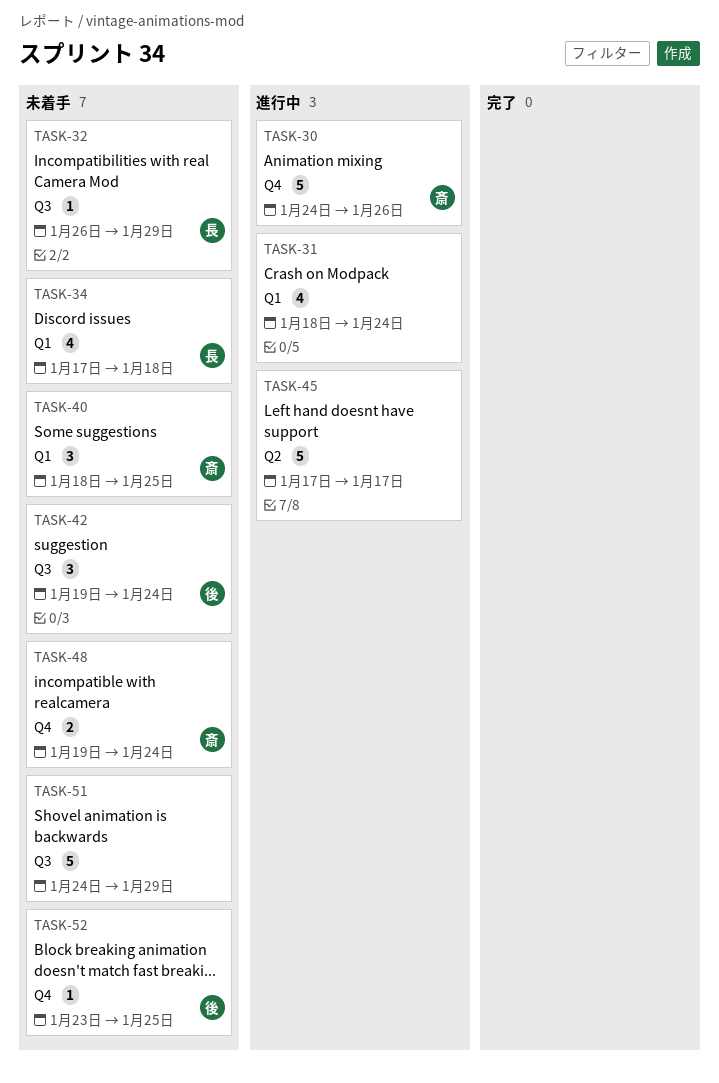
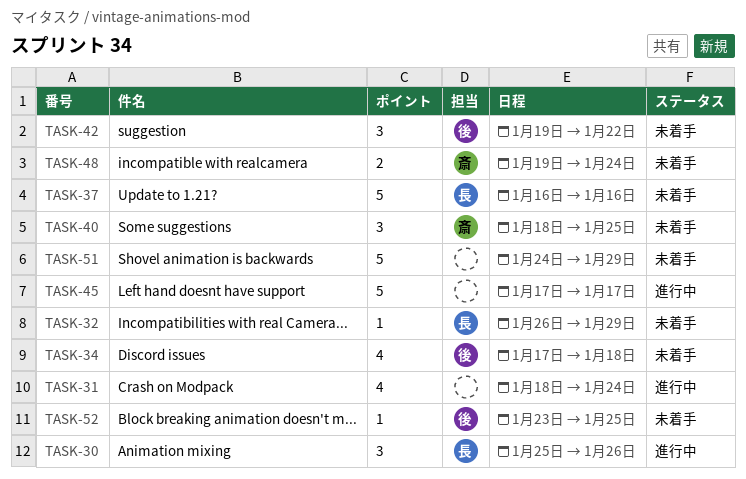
TASK-30, owner: 斎 -> 長
TASK-30, estimate: 5 -> 3
TASK-30, start: Jan 24 -> Jan 25
TASK-34, owner: 長 -> 後
TASK-37: none -> present
TASK-42, due: Jan 24 -> Jan 22

